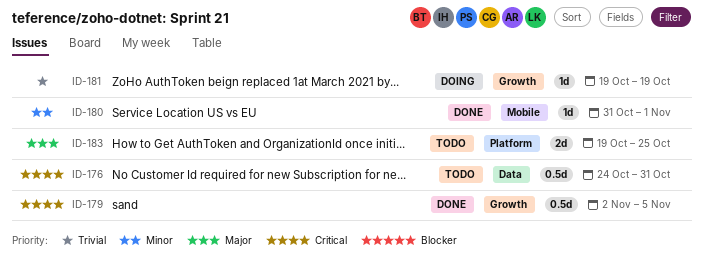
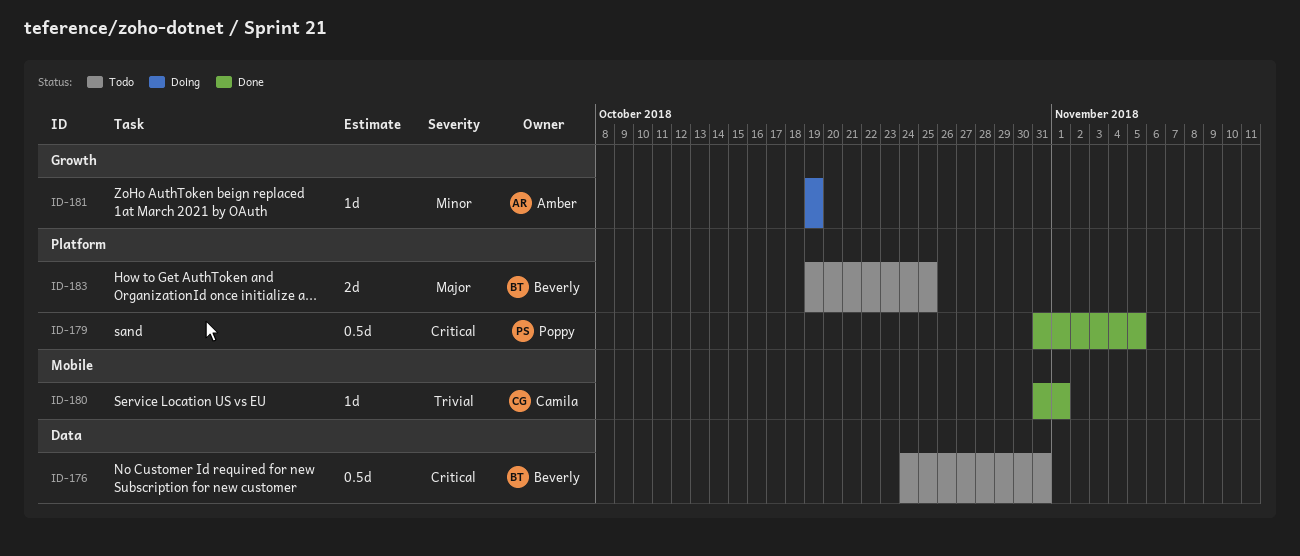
ID-179, label: Growth -> Platform
ID-179, start: Nov 2 -> Oct 31
ID-180, priority: Minor -> Trivial
ID-181, priority: Trivial -> Minor

